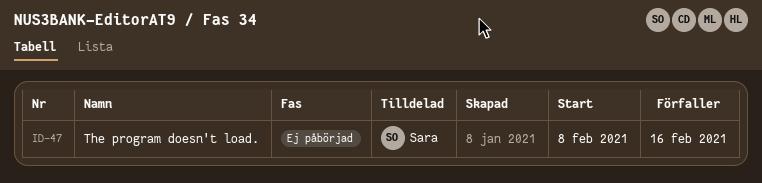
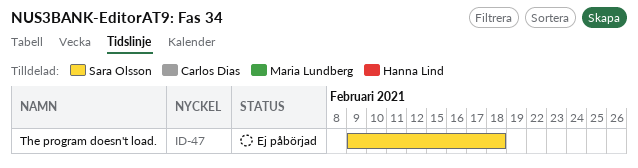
ID-47, start: Feb 8 -> Feb 9
ID-47, due: Feb 16 -> Feb 18

